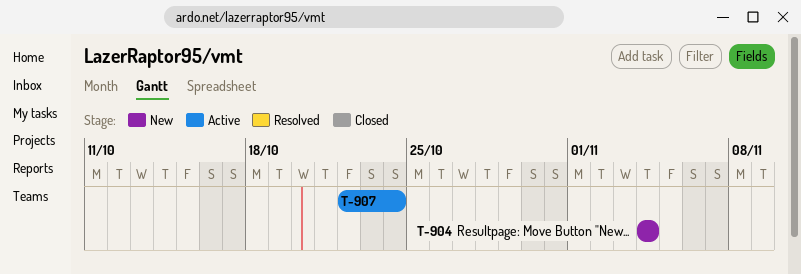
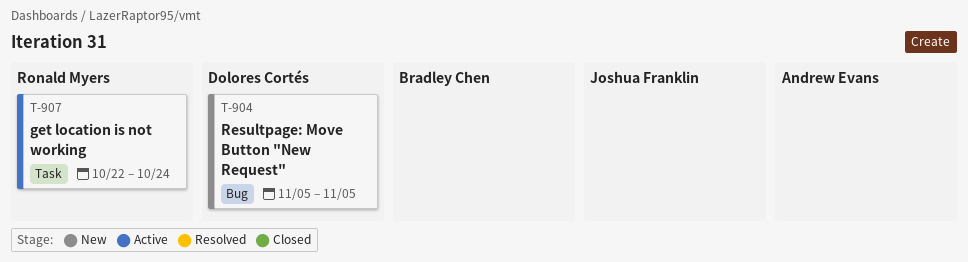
T-904, start: Nov 4 -> Nov 5
T-904, due: Nov 4 -> Nov 5

